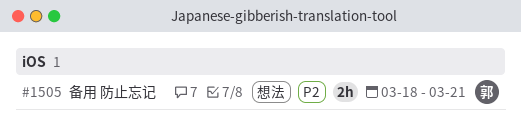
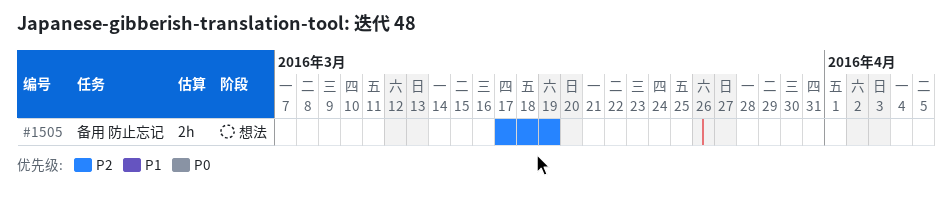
#1505, start: Mar 18 -> Mar 17
#1505, due: Mar 21 -> Mar 19

